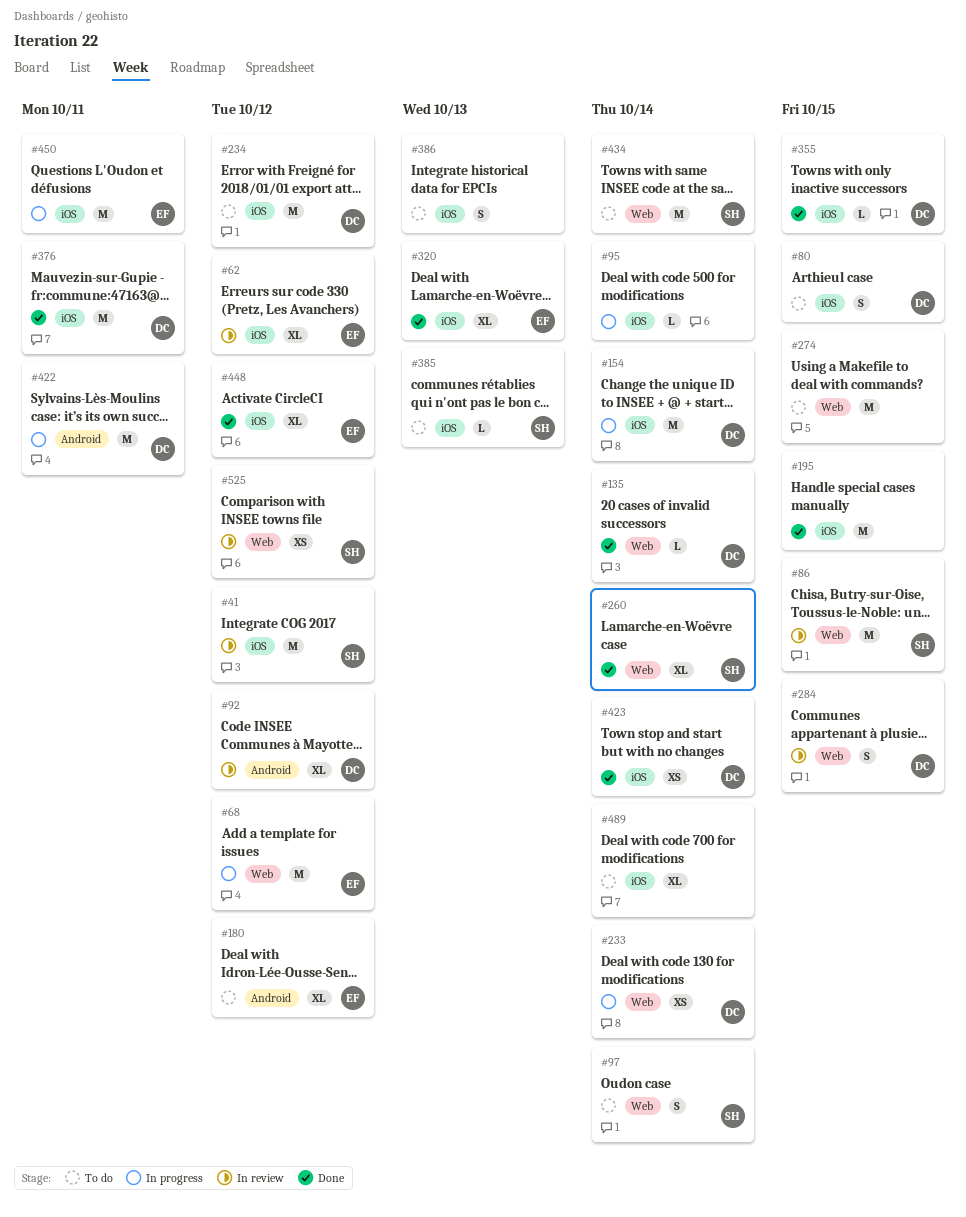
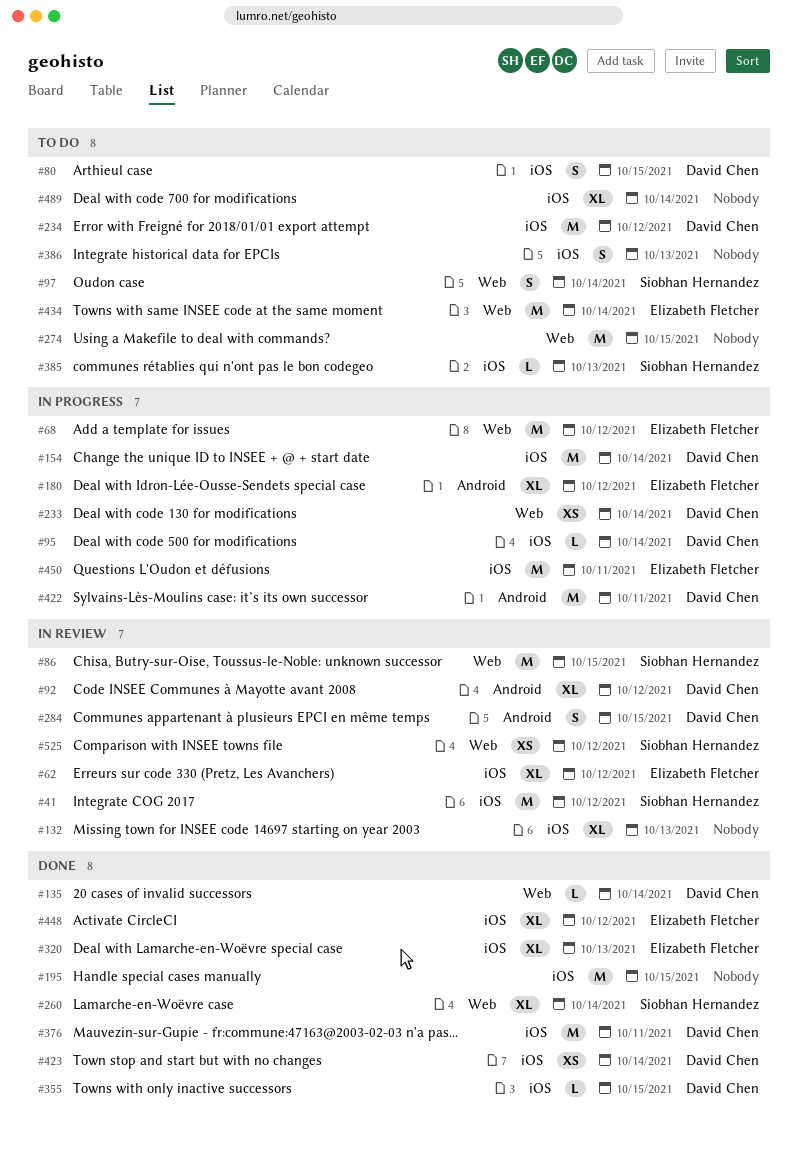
#95, owner: none -> David Chen
#132: none -> present
#180, status: To do -> In progress
#284, label: Web -> Android
#434, owner: Siobhan Hernandez -> Elizabeth Fletcher

